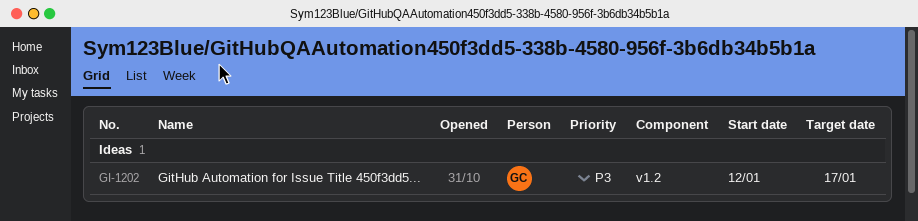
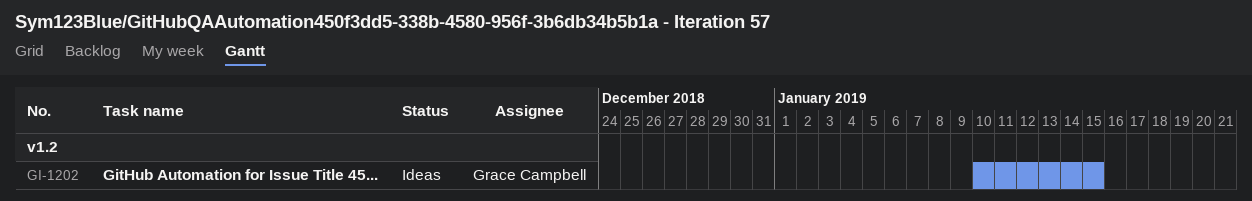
GI-1202, start: Jan 12 -> Jan 10
GI-1202, due: Jan 17 -> Jan 15

